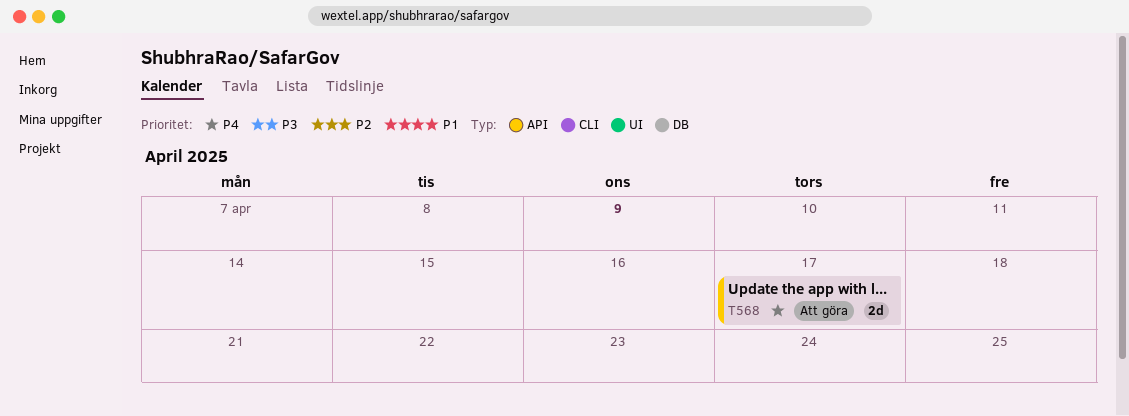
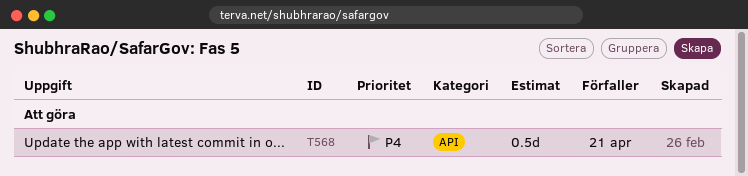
T568, estimate: 2d -> 0.5d
T568, due: Apr 17 -> Apr 21

